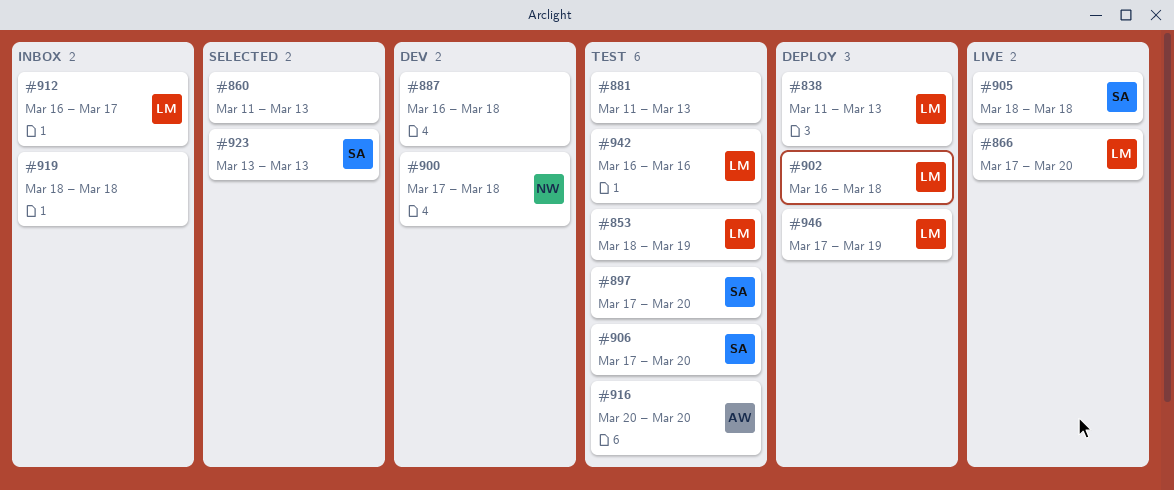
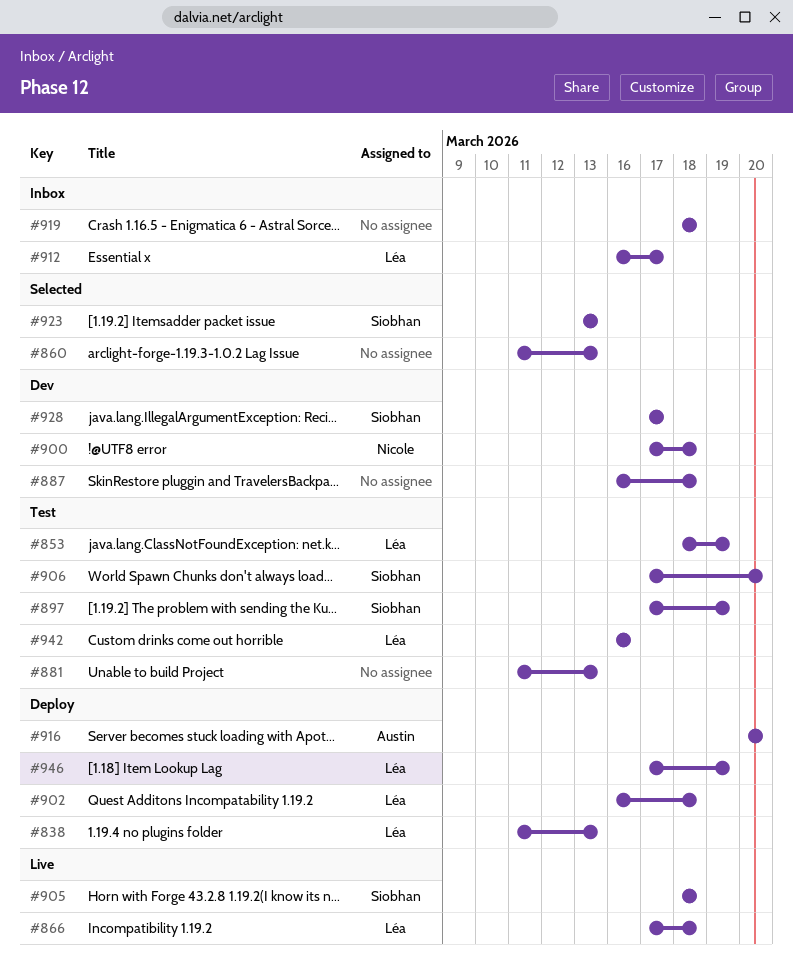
#866, due: Mar 20 -> Mar 18
#897, due: Mar 20 -> Mar 19
#916, status: Test -> Deploy
#928: none -> present

